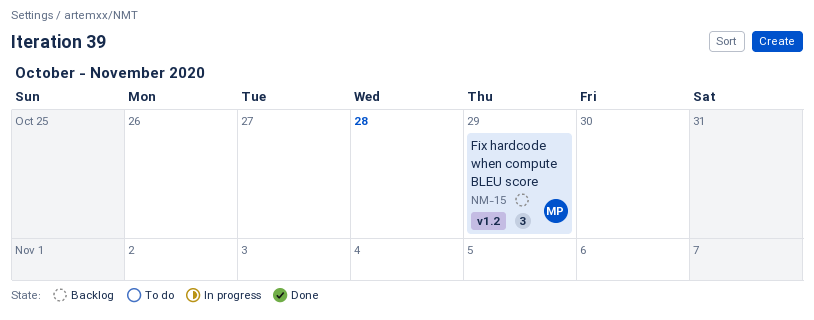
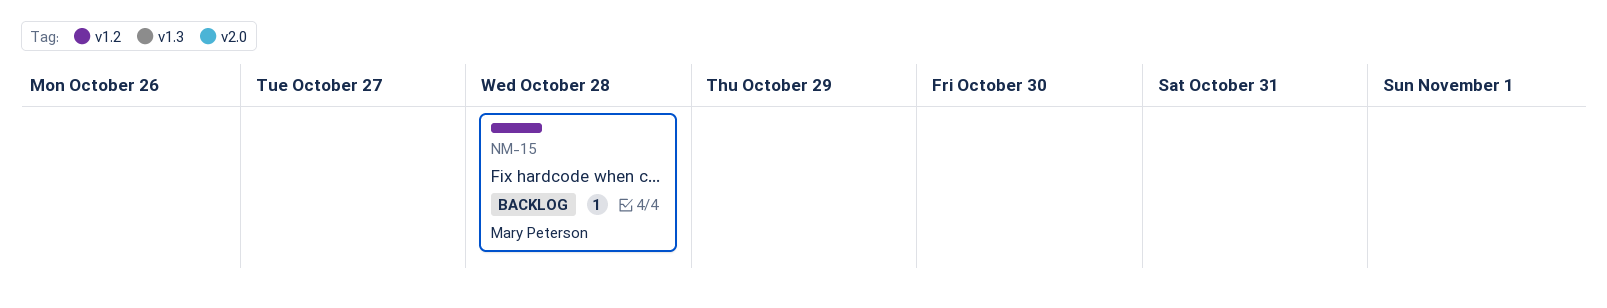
NM-15, estimate: 3 -> 1
NM-15, due: Oct 29 -> Oct 28

